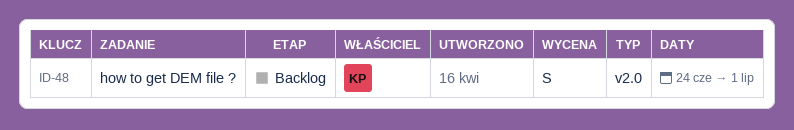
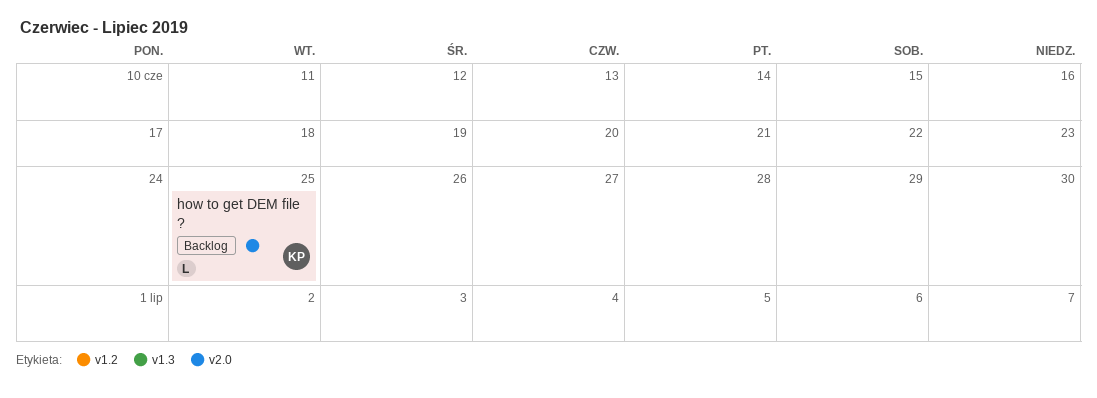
how to get DEM file ?, estimate: S -> L
how to get DEM file ?, due: Jul 1 -> Jun 25

